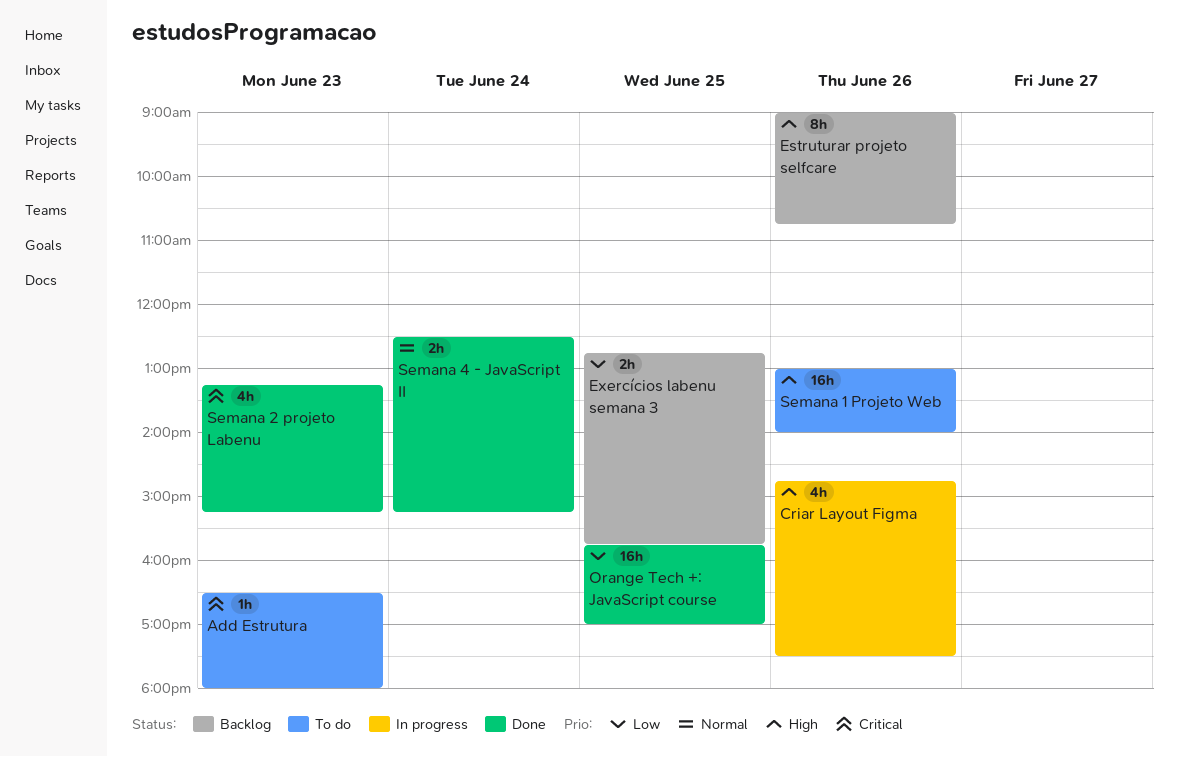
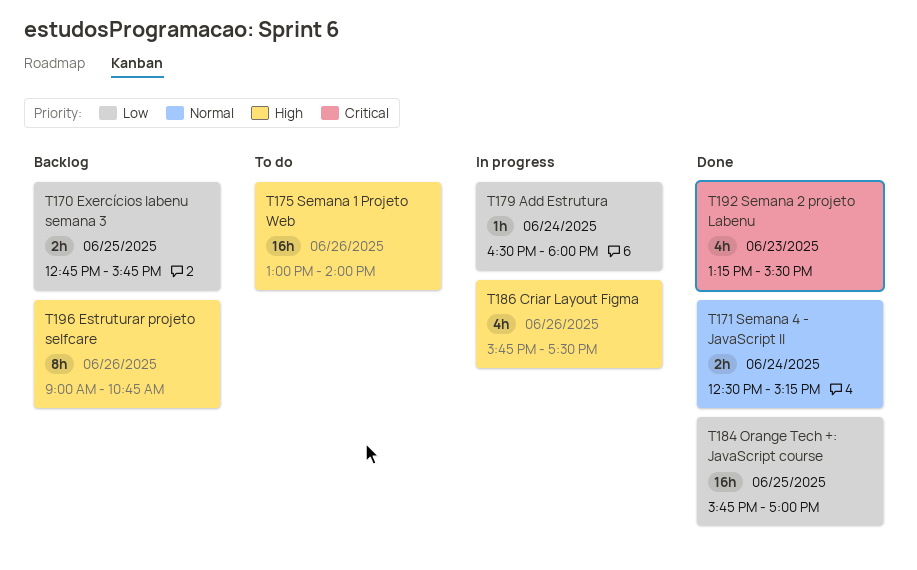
Add Estrutura, status: To do -> In progress
Add Estrutura, priority: Critical -> Low
Add Estrutura, day: Jun 23 -> Jun 24
Criar Layout Figma, begins: 14:45 -> 15:45
Semana 2 projeto Labenu, ends: 15:15 -> 15:30

